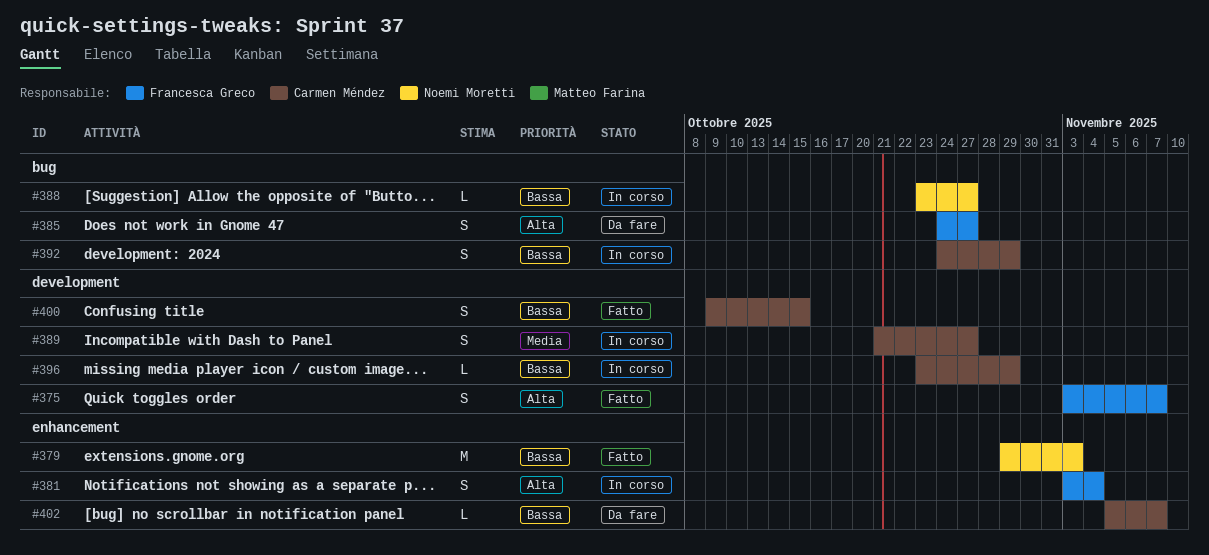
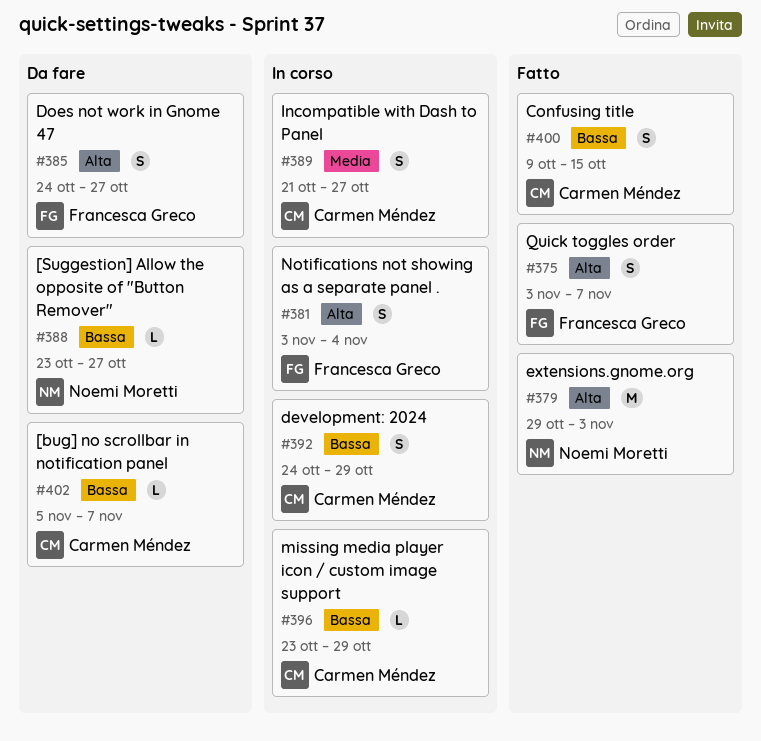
#379, priority: Bassa -> Alta
#388, status: In corso -> Da fare

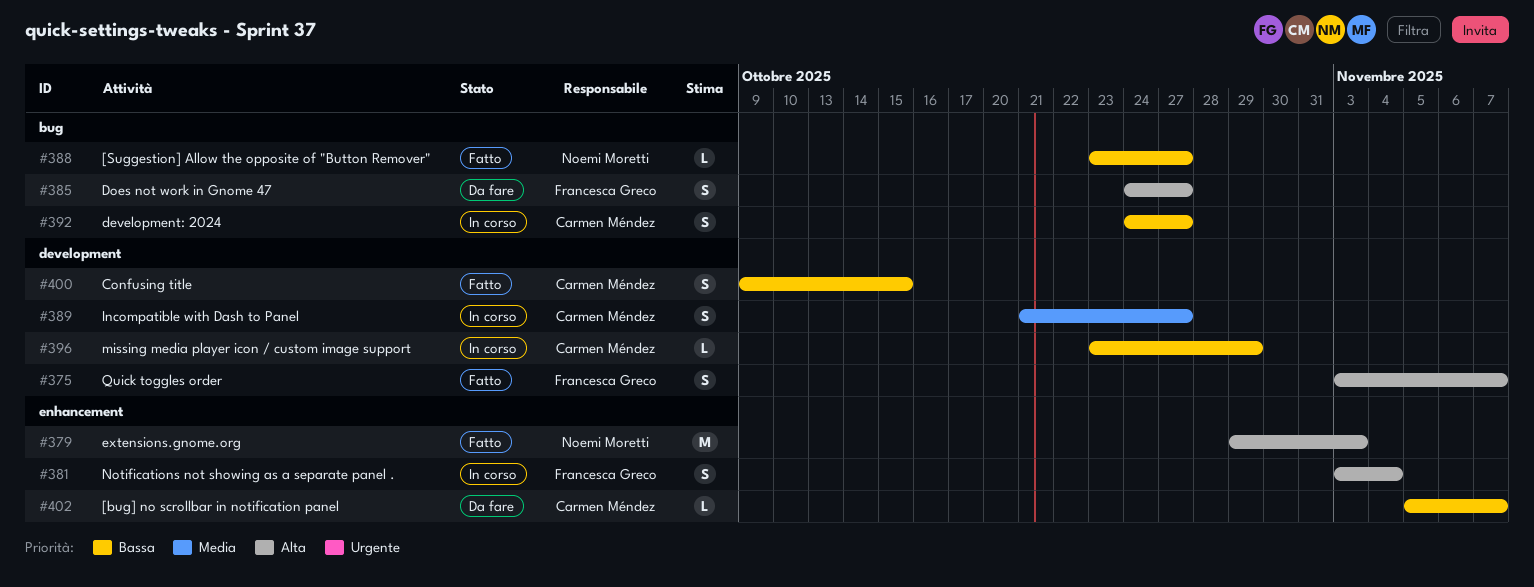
#388, status: Da fare -> Fatto
#392, due: Oct 29 -> Oct 27

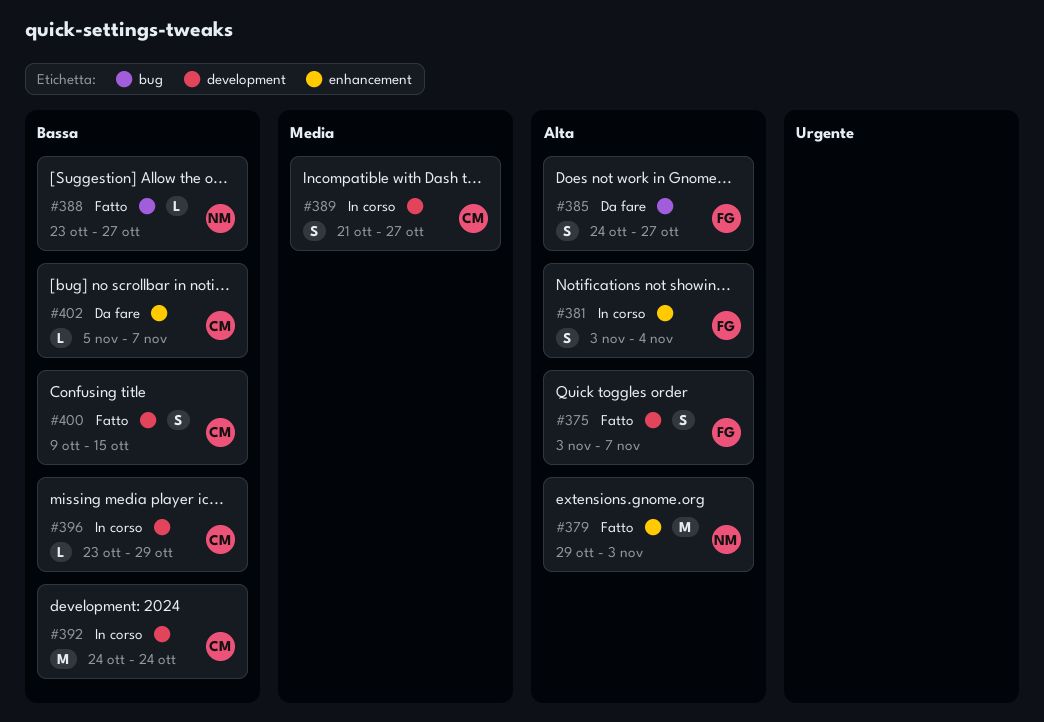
#392, label: bug -> development
#392, estimate: S -> M
#392, due: Oct 27 -> Oct 24

